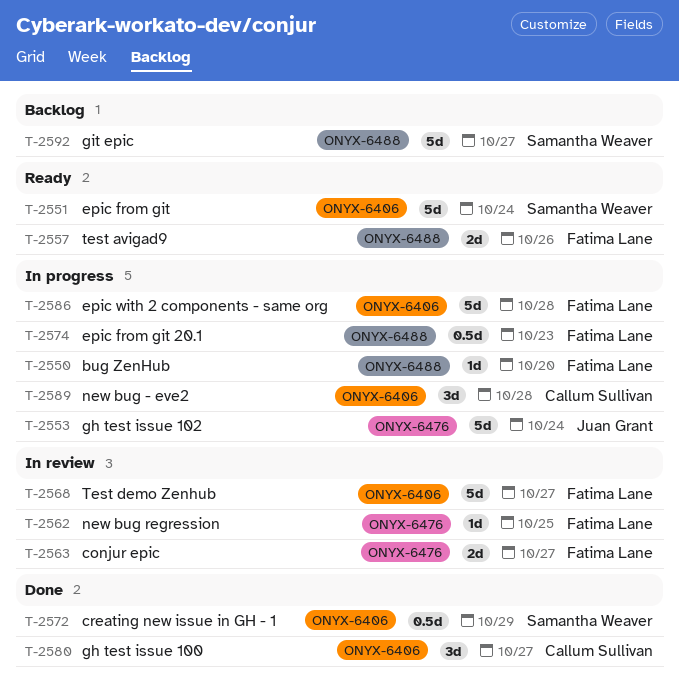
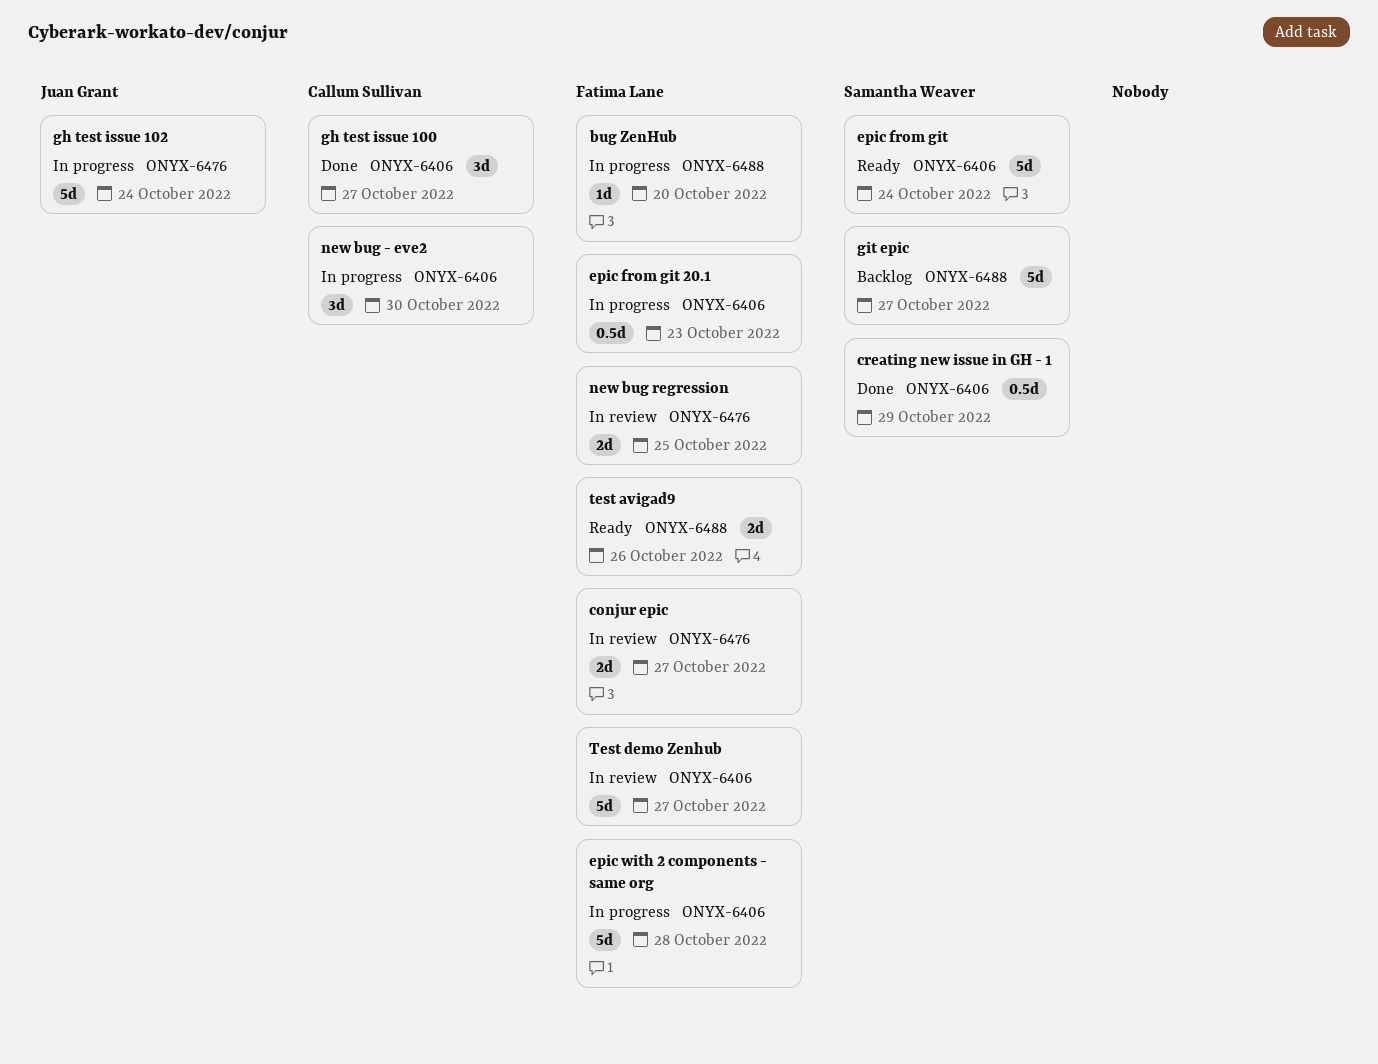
epic from git 20.1, label: ONYX-6488 -> ONYX-6406
new bug - eve2, due: Oct 28 -> Oct 30
new bug regression, estimate: 1d -> 2d

